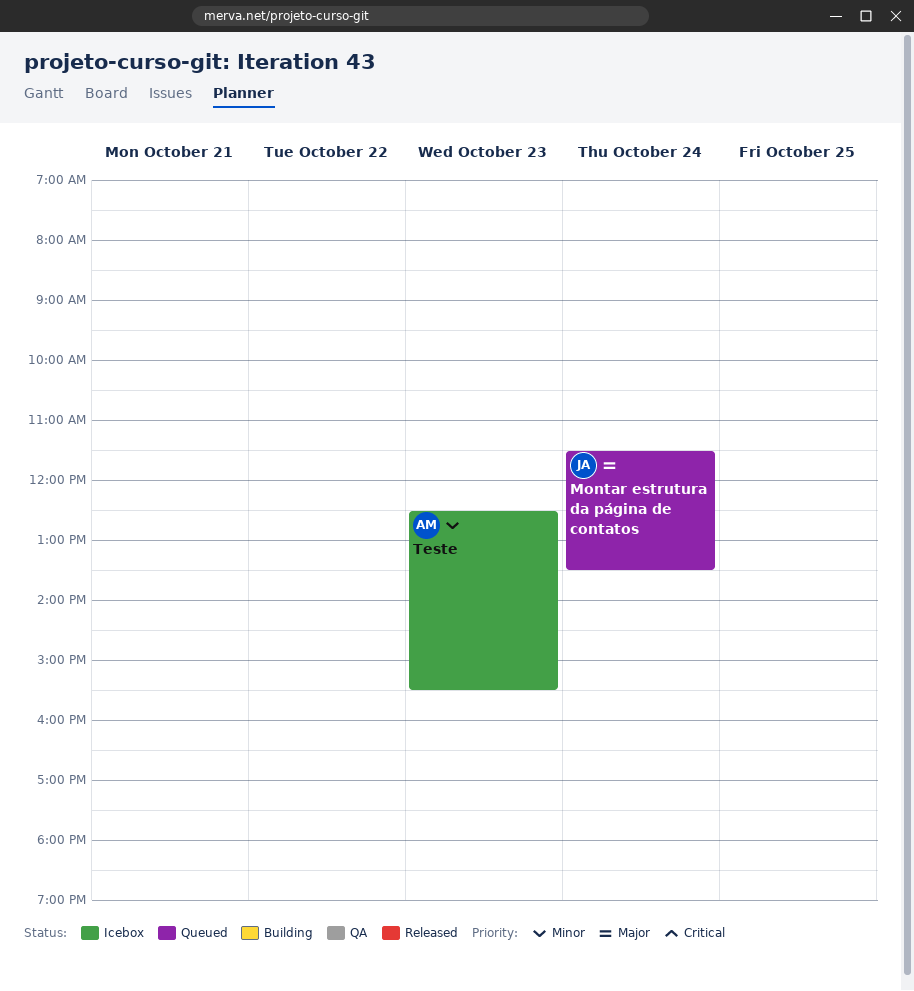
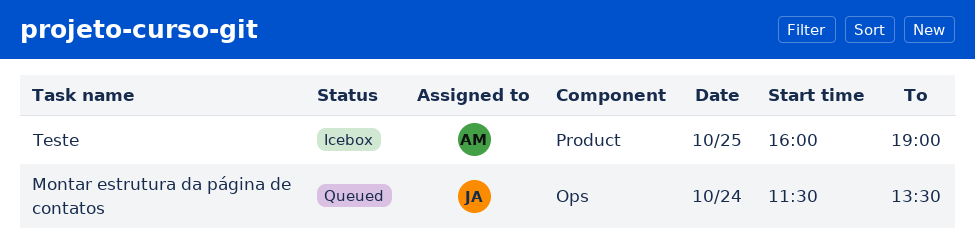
Teste, day: Oct 23 -> Oct 25
Teste, begins: 12:30 -> 16:00
Teste, ends: 15:30 -> 19:00

